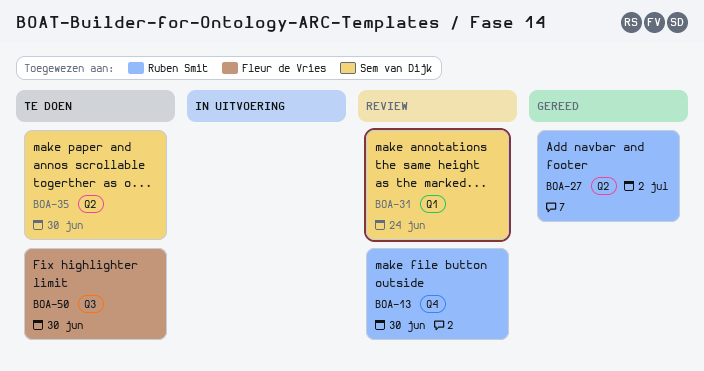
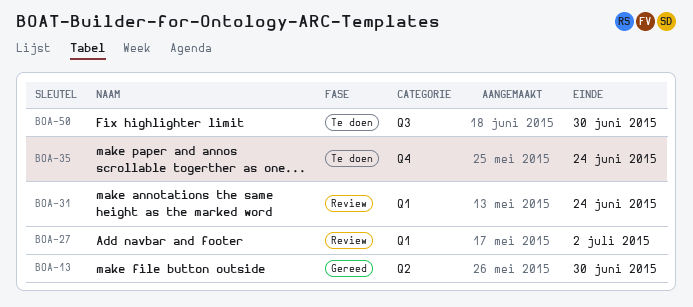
BOA-13, status: Review -> Gereed
BOA-13, label: Q4 -> Q2
BOA-27, status: Gereed -> Review
BOA-27, label: Q2 -> Q1
BOA-35, label: Q2 -> Q4
BOA-35, due: Jun 30 -> Jun 24

